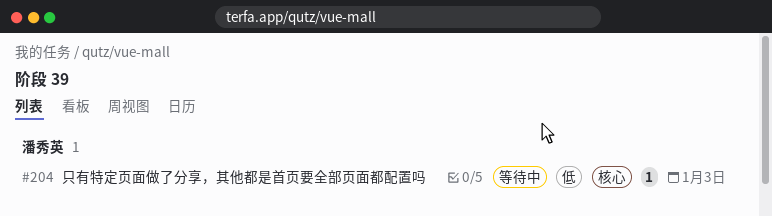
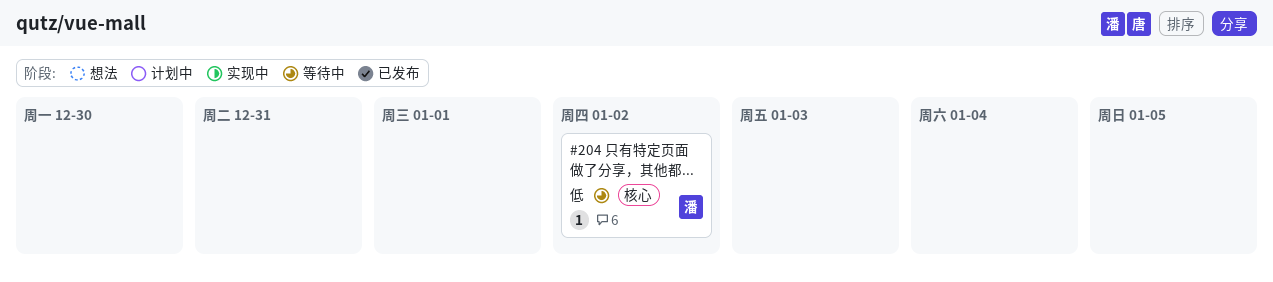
#204, due: Jan 3 -> Jan 2

